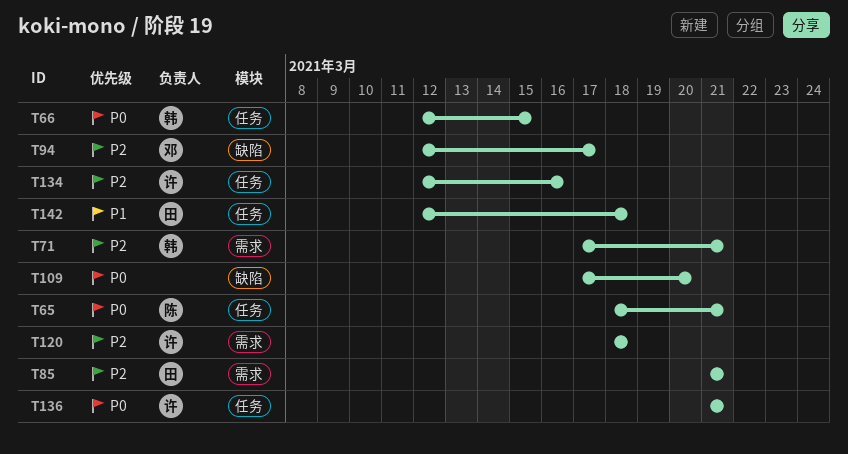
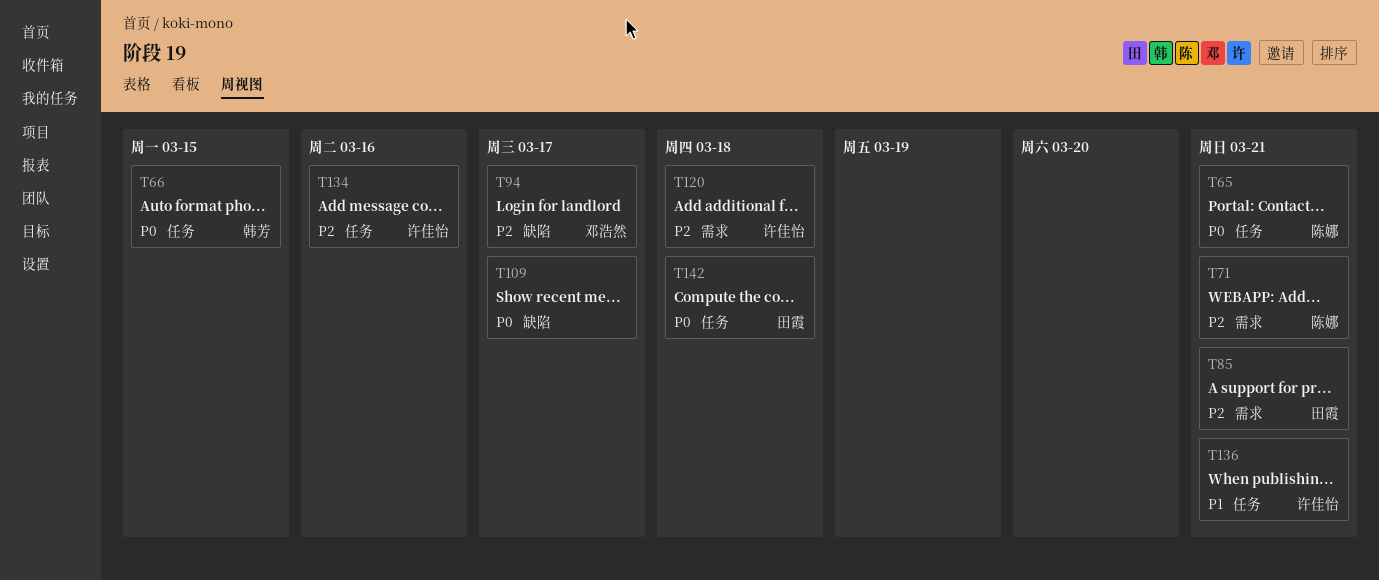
T71, owner: 韩芳 -> 陈娜
T109, due: Mar 20 -> Mar 17
T136, priority: P0 -> P1
T142, priority: P1 -> P0

